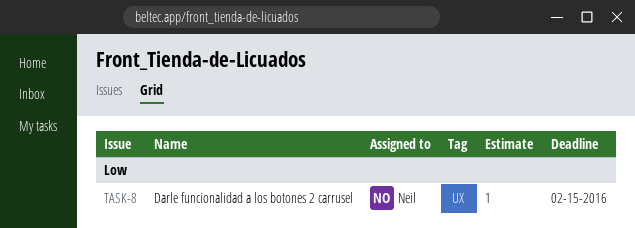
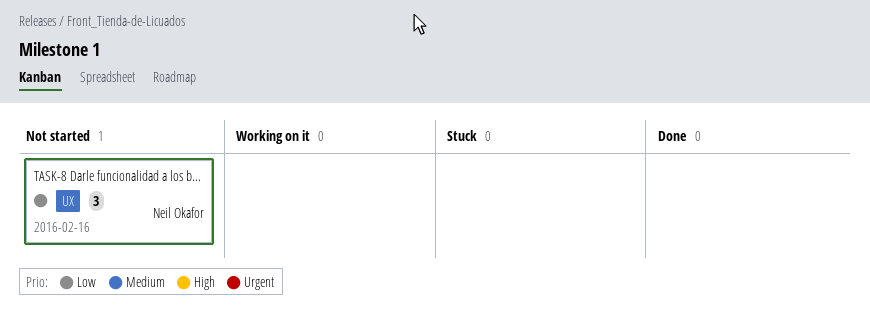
TASK-8, estimate: 1 -> 3
TASK-8, due: Feb 15 -> Feb 16

